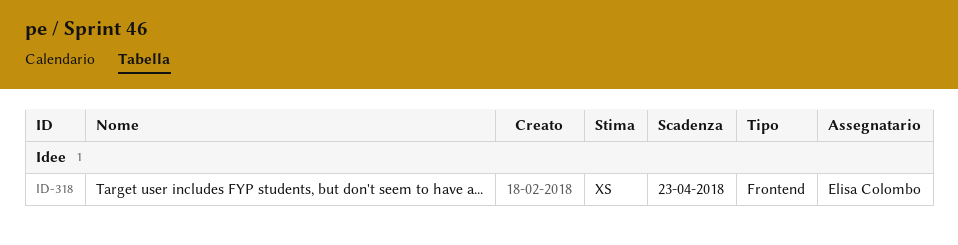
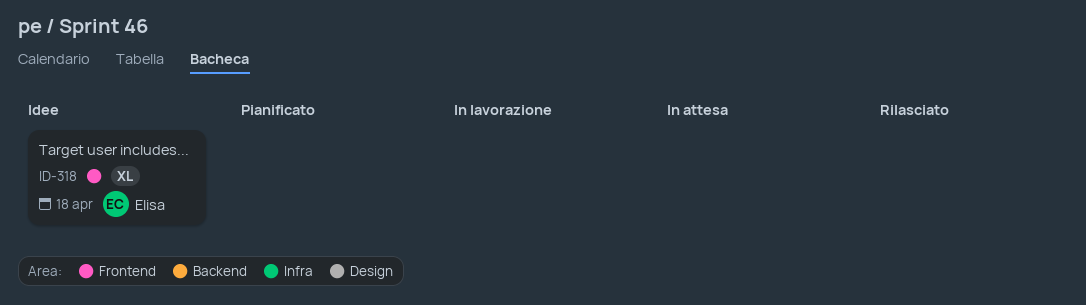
ID-318, estimate: XS -> XL
ID-318, due: Apr 23 -> Apr 18

